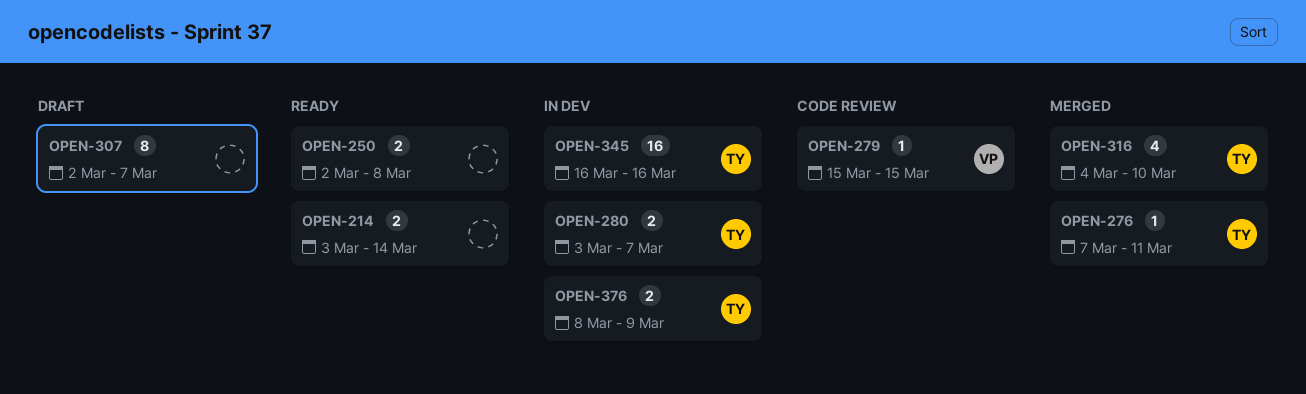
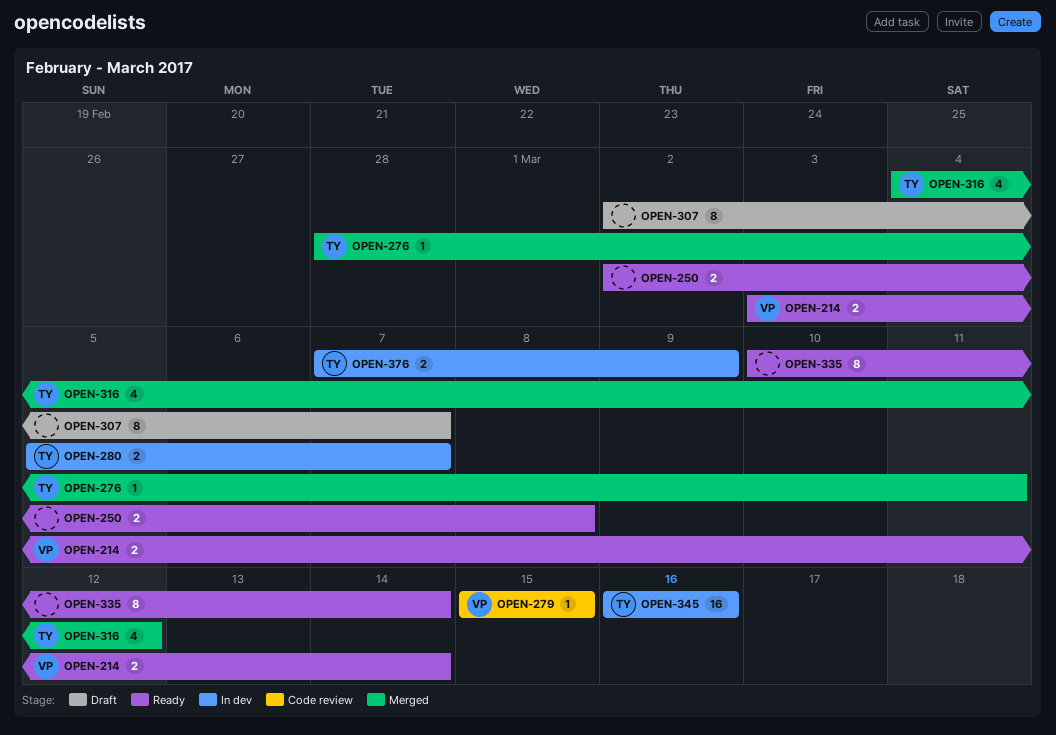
OPEN-214, owner: none -> VP
OPEN-276, start: Mar 7 -> Feb 28
OPEN-280, start: Mar 3 -> Mar 5
OPEN-316, due: Mar 10 -> Mar 12
OPEN-335: none -> present
OPEN-376, start: Mar 8 -> Mar 7

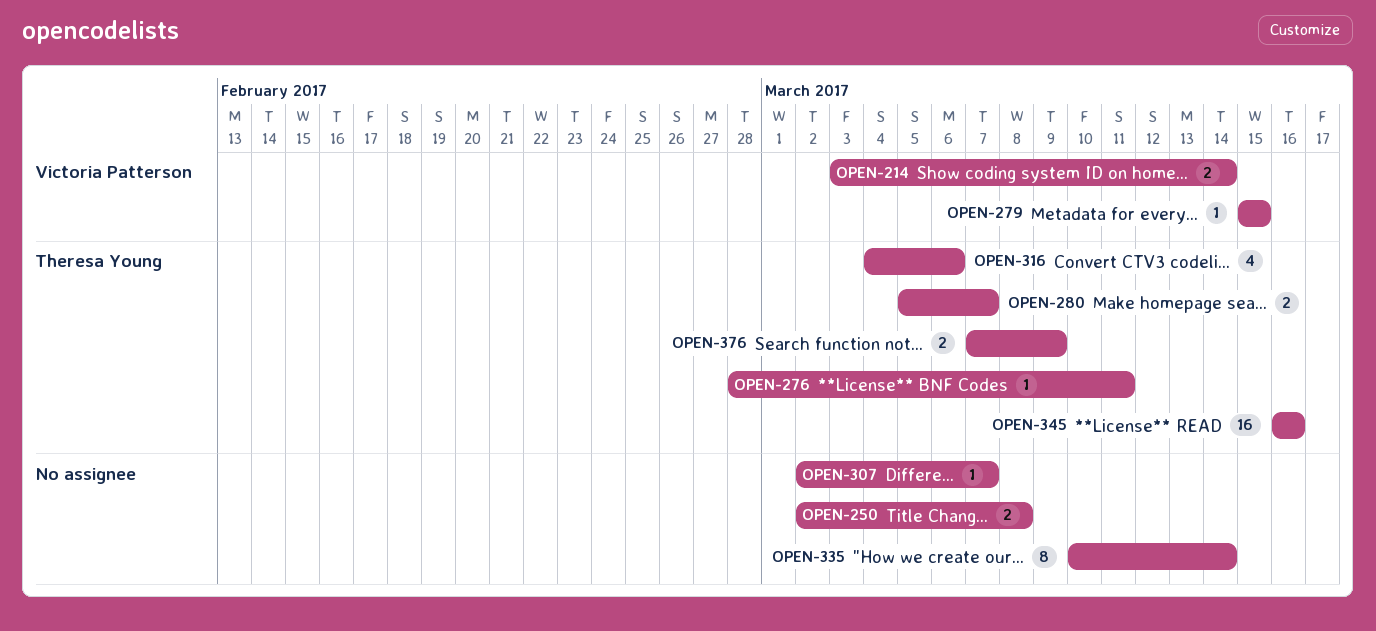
OPEN-307, estimate: 8 -> 1
OPEN-316, due: Mar 12 -> Mar 6

